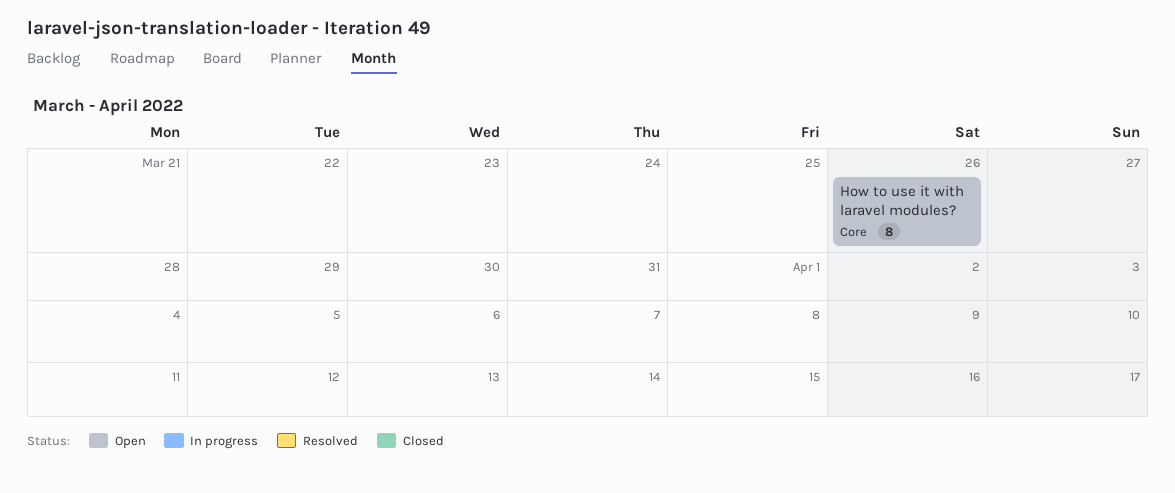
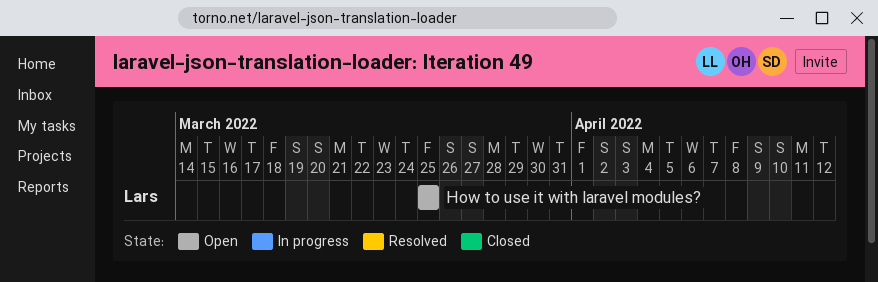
How to use it with laravel modules?, due: Mar 26 -> Mar 25

